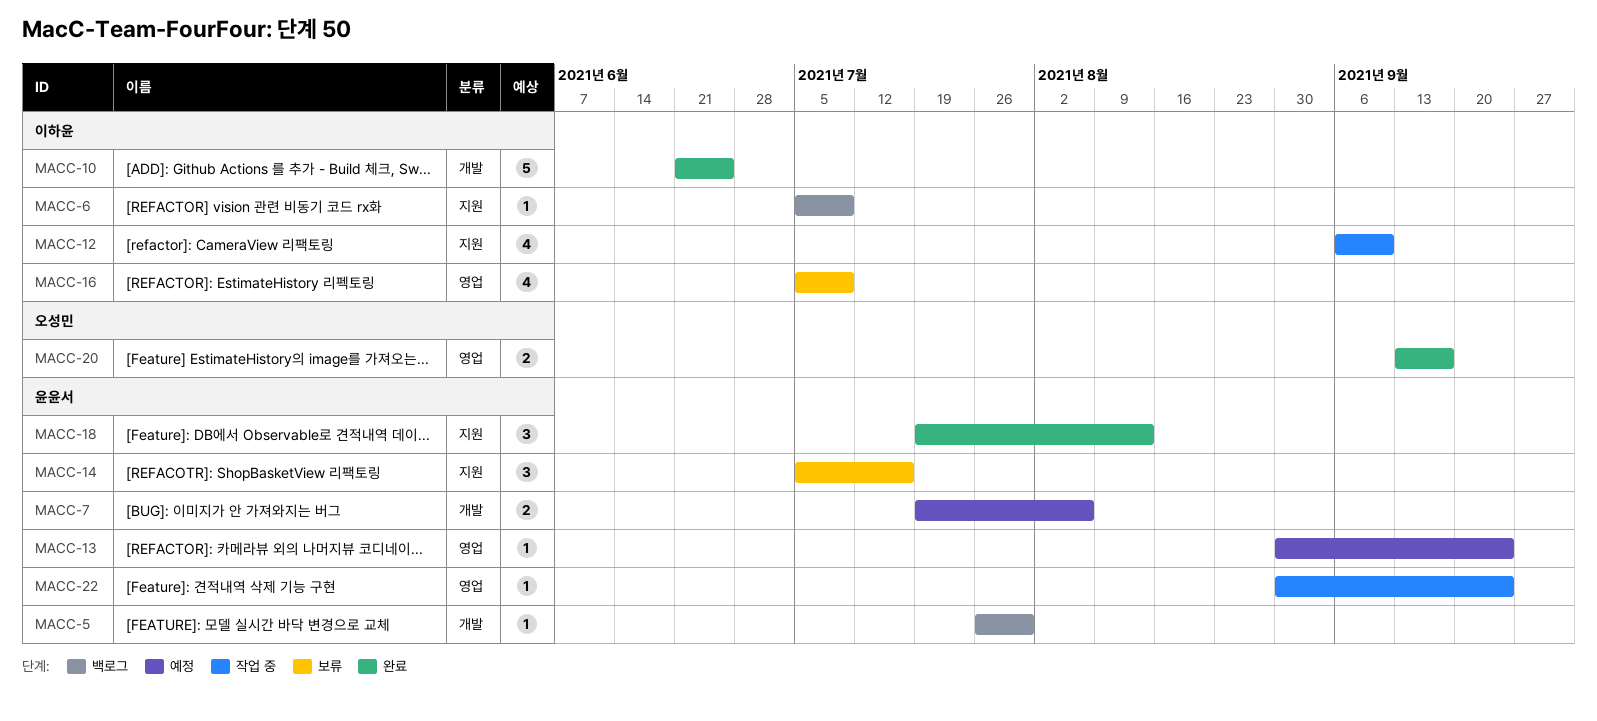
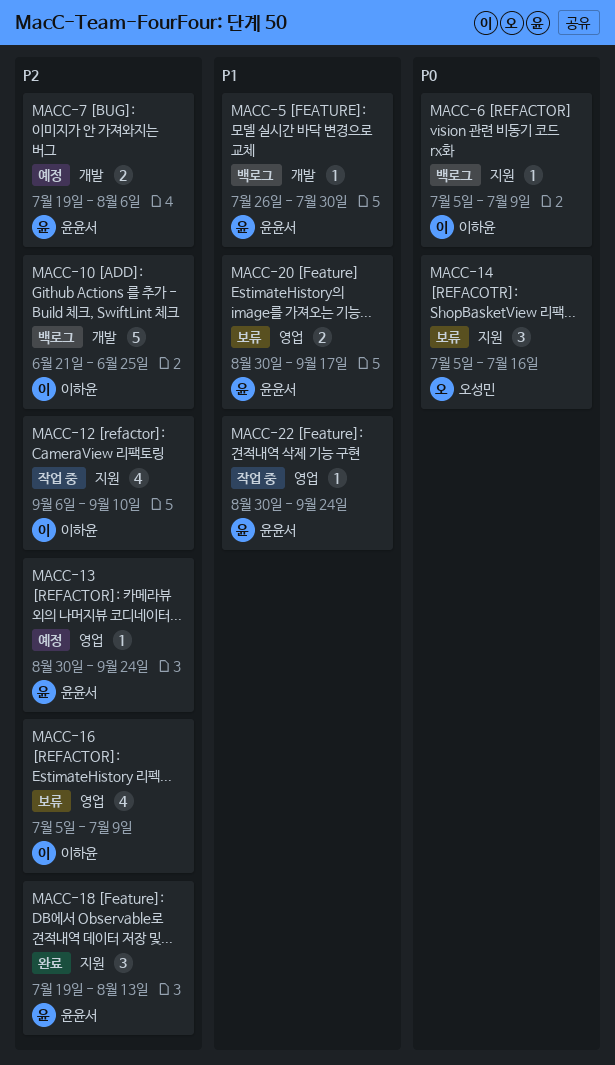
MACC-10, status: 완료 -> 백로그
MACC-14, owner: 윤윤서 -> 오성민
MACC-20, status: 완료 -> 보류
MACC-20, owner: 오성민 -> 윤윤서
MACC-20, start: Sep 13 -> Aug 30

